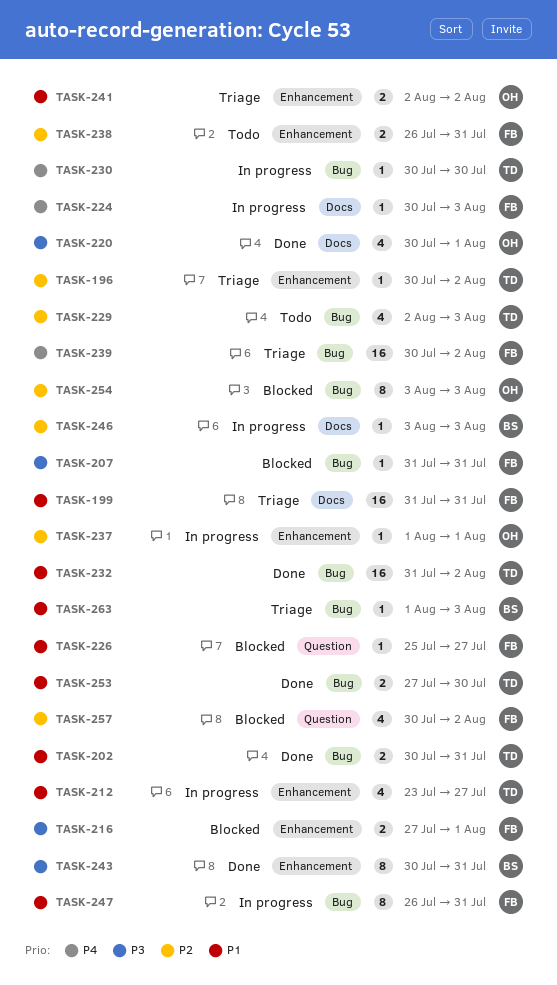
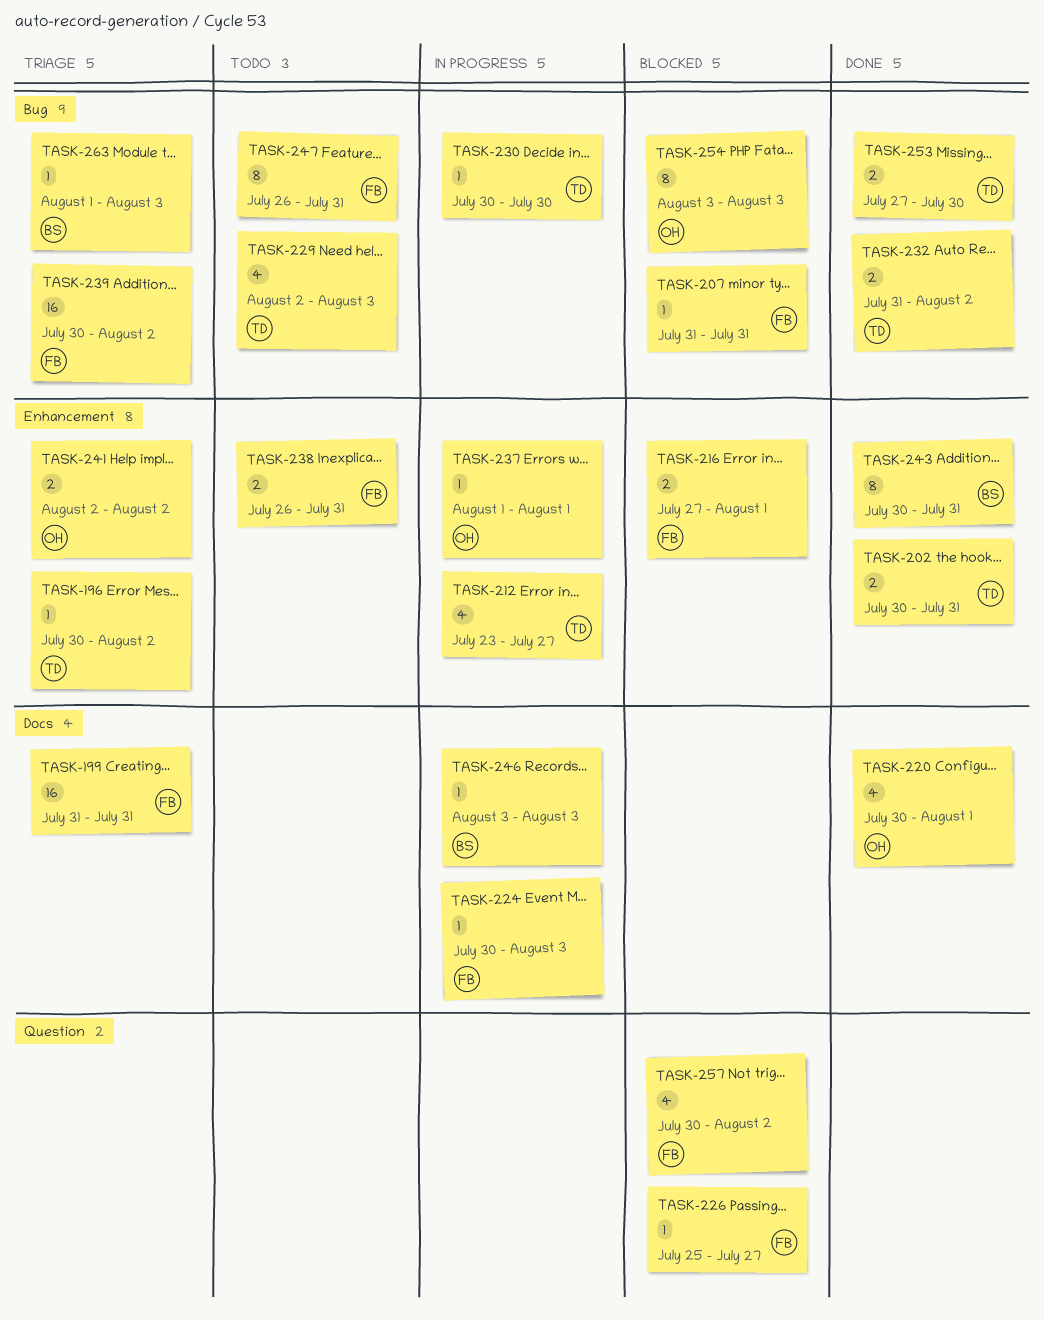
TASK-202, label: Bug -> Enhancement
TASK-232, estimate: 16 -> 2
TASK-247, status: In progress -> Todo

